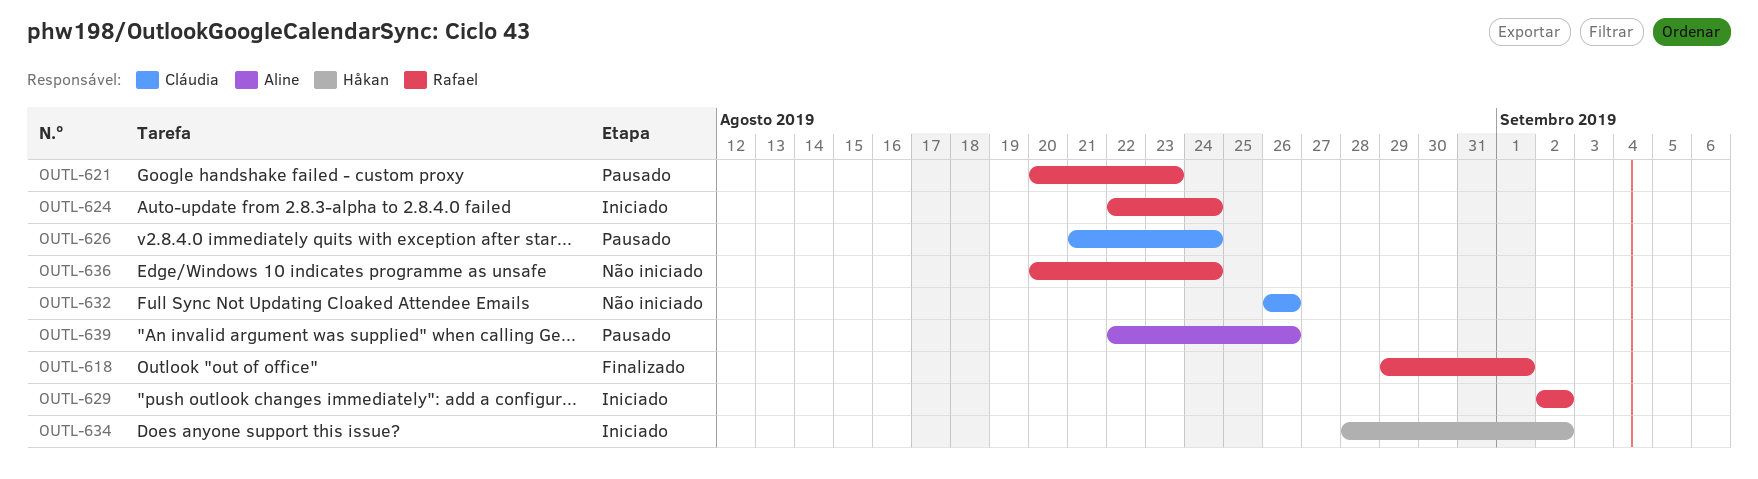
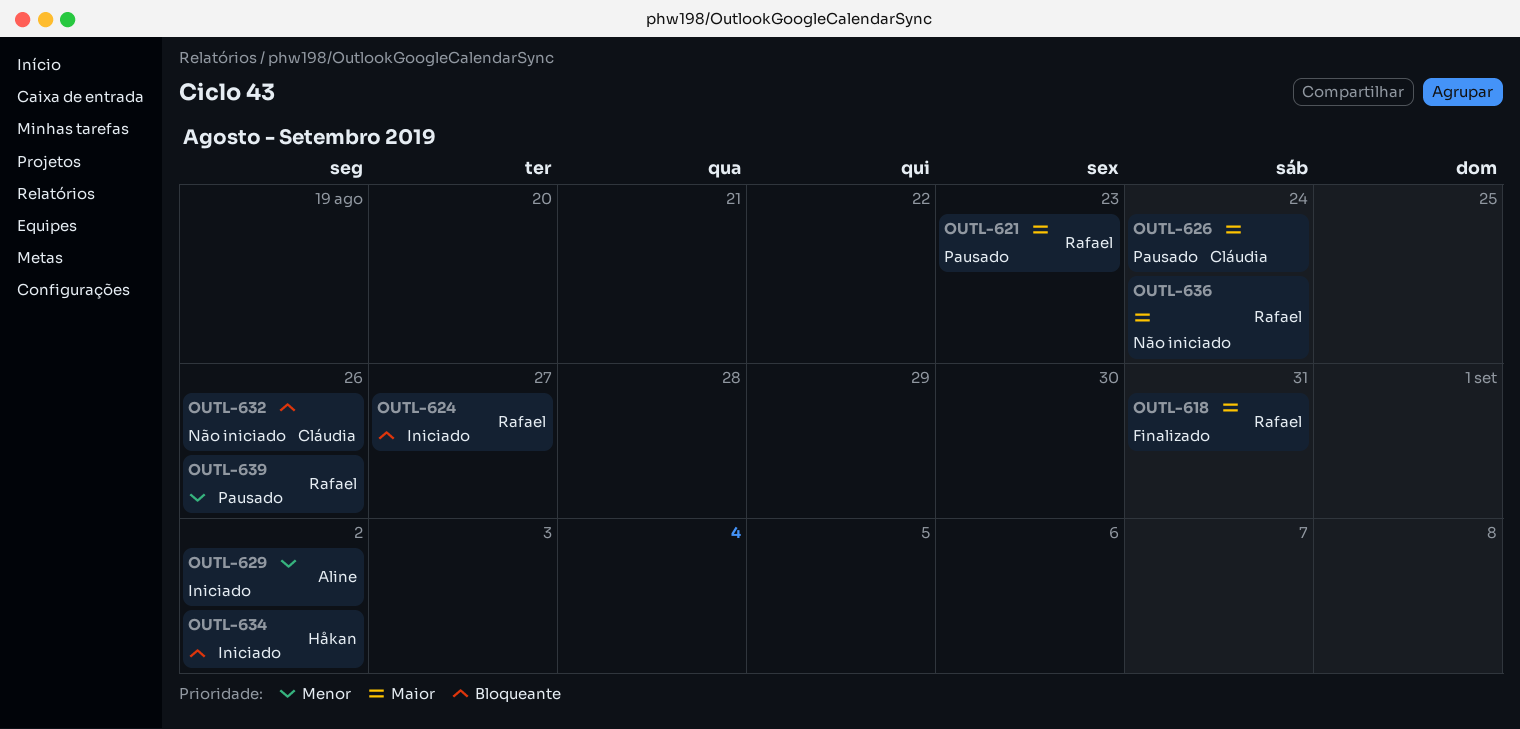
OUTL-618, due: Sep 1 -> Aug 31
OUTL-624, due: Aug 24 -> Aug 27
OUTL-629, owner: Rafael -> Aline
OUTL-639, owner: Aline -> Rafael

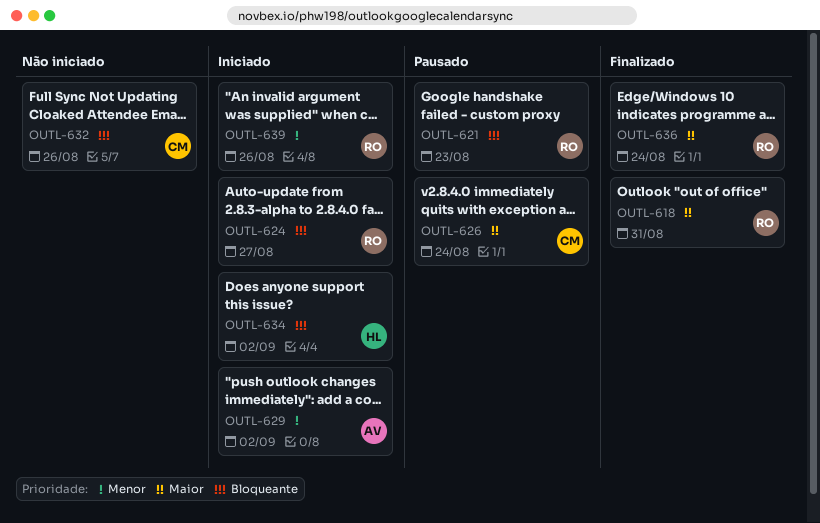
OUTL-621, priority: Maior -> Bloqueante
OUTL-636, status: Não iniciado -> Finalizado
OUTL-639, status: Pausado -> Iniciado

